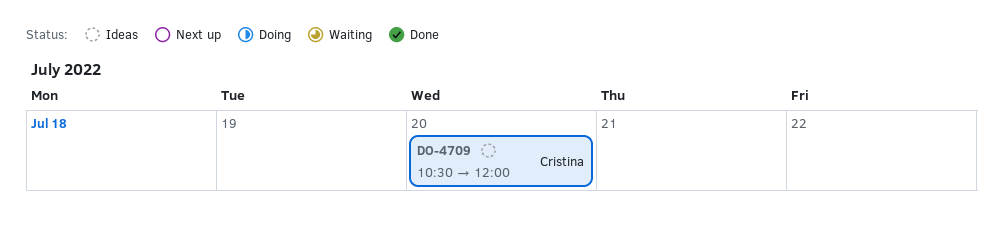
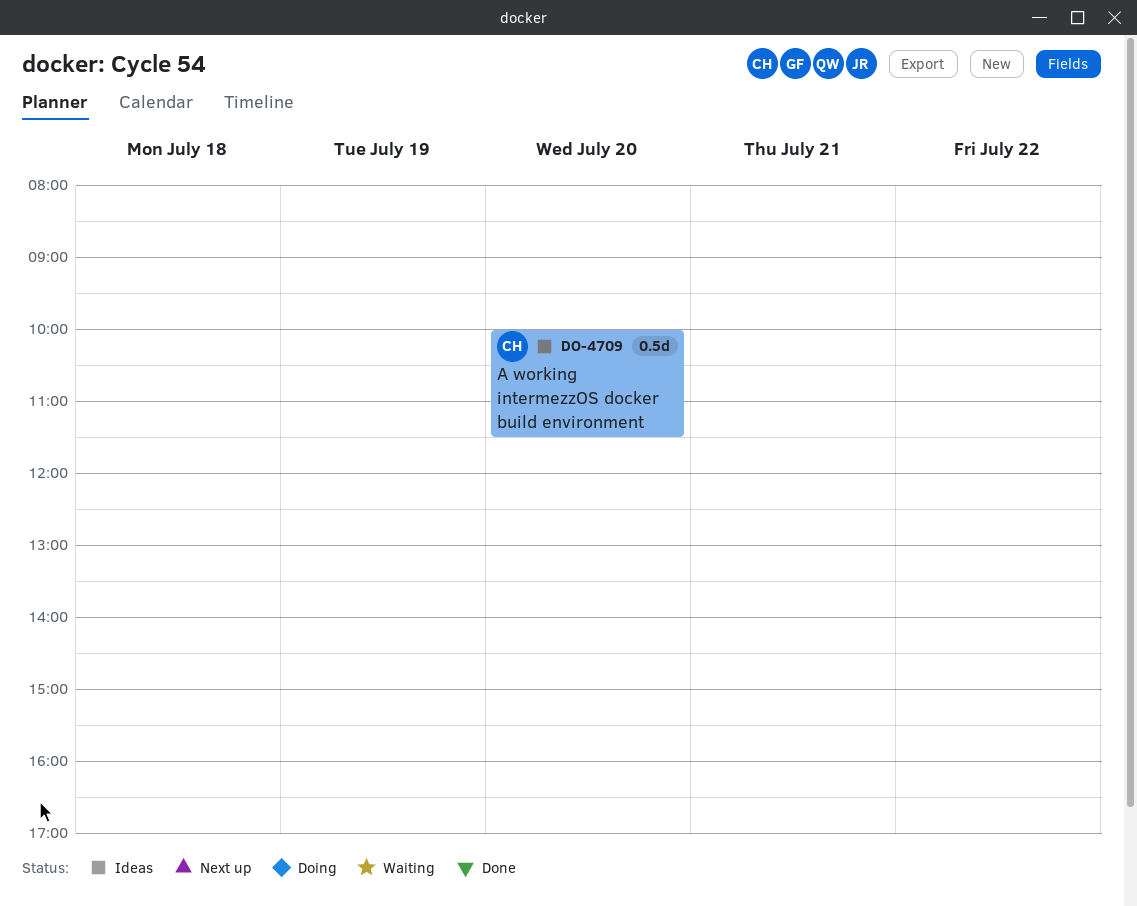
DO-4709, begins: 10:30 -> 10:00
DO-4709, ends: 12:00 -> 11:30

